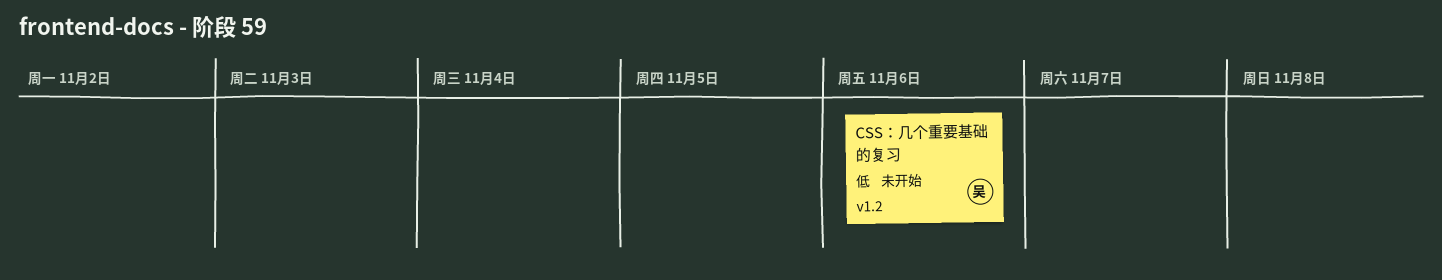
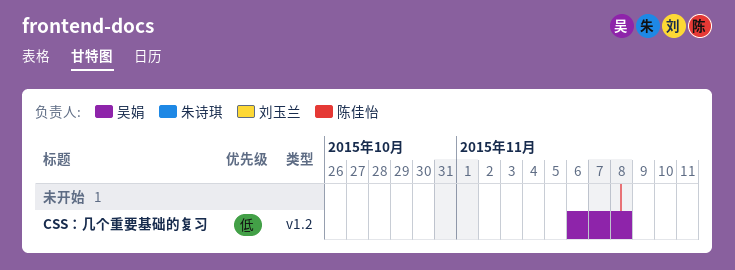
CSS：几个重要基础的复习, due: Nov 6 -> Nov 8

